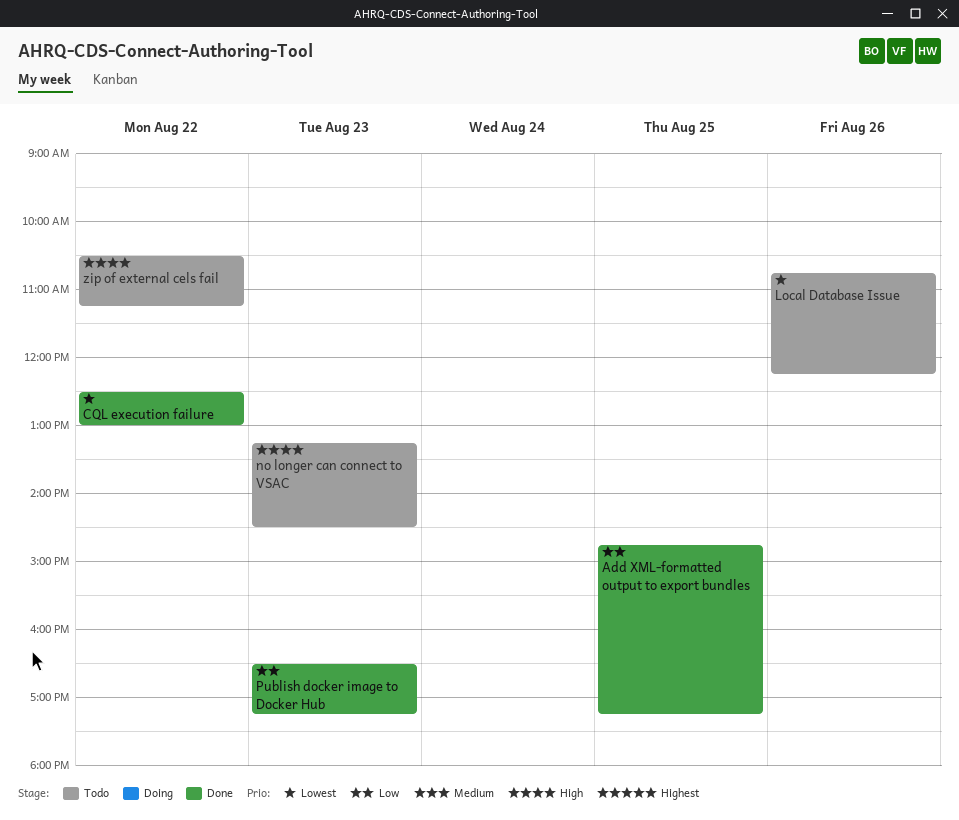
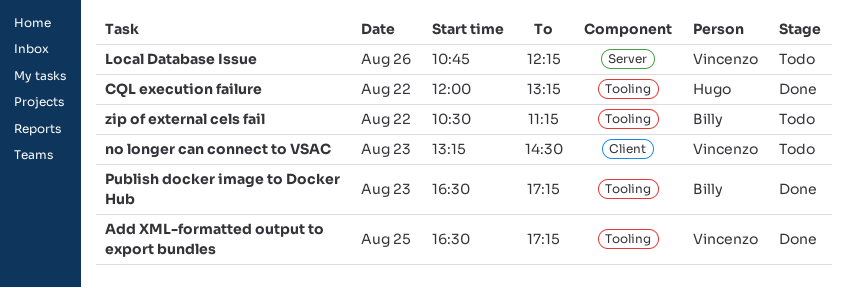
Add XML-formatted output to export bundles, begins: 14:45 -> 16:30
CQL execution failure, begins: 12:30 -> 12:00
CQL execution failure, ends: 13:00 -> 13:15

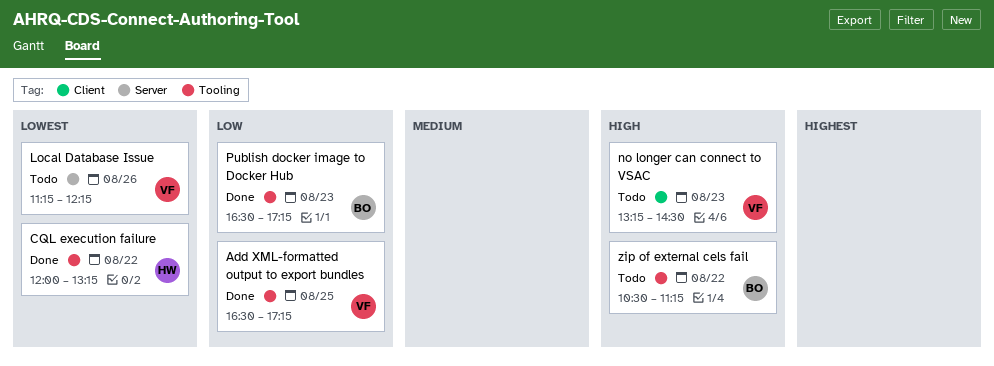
Local Database Issue, begins: 10:45 -> 11:15

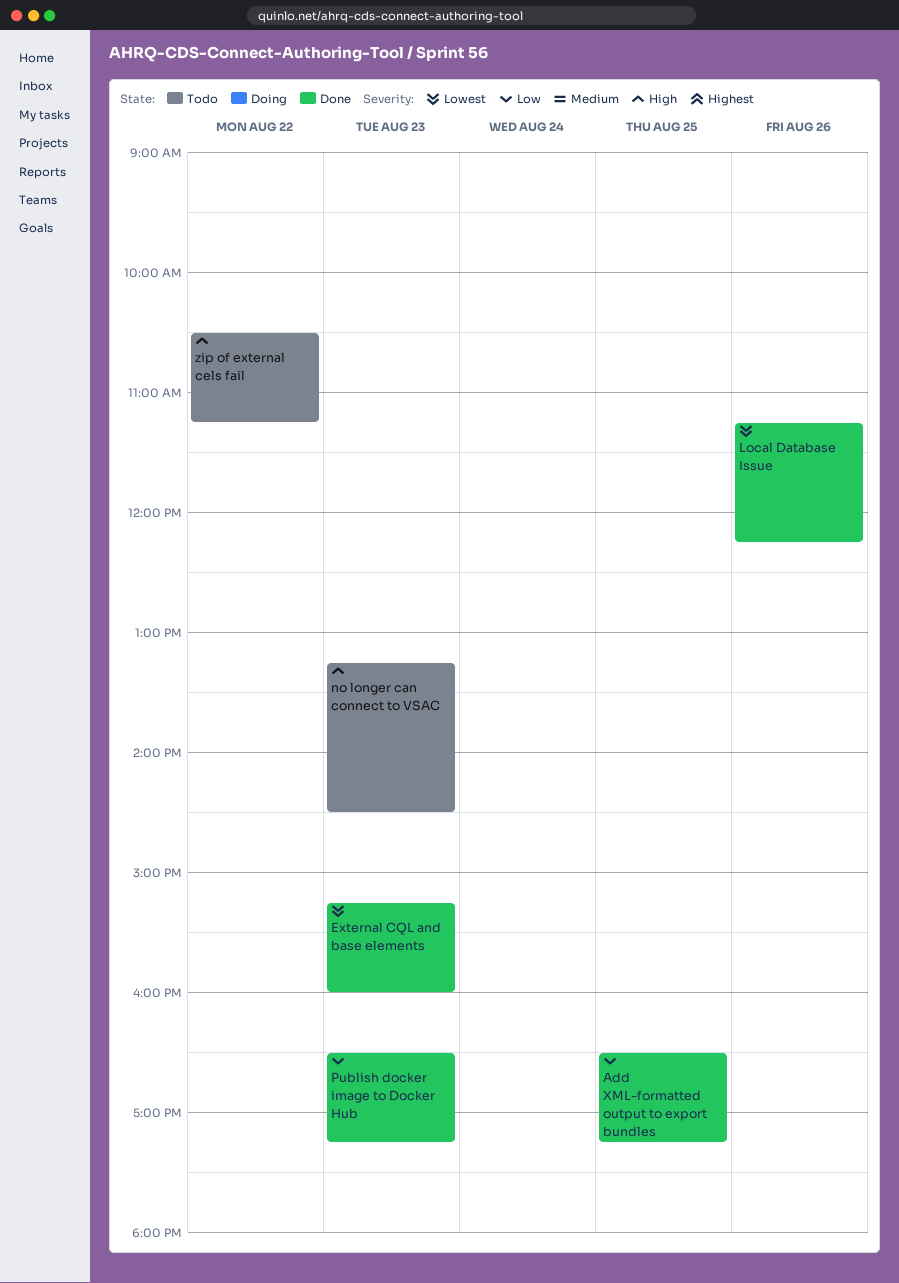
CQL execution failure: present -> none
External CQL and base elements: none -> present
Local Database Issue, status: Todo -> Done

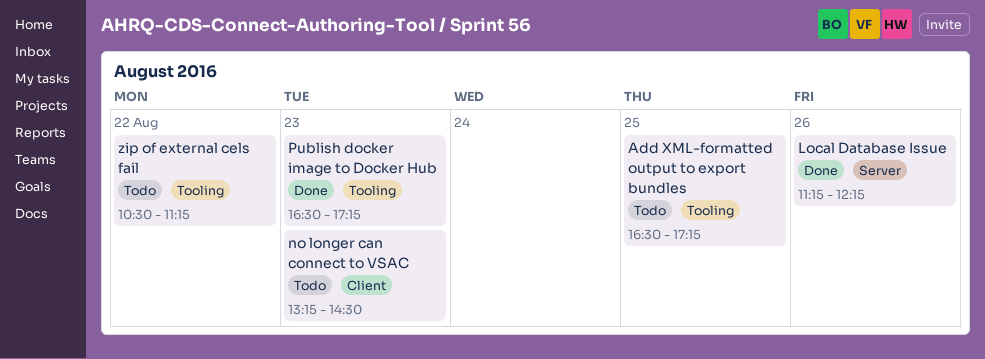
Add XML-formatted output to export bundles, status: Done -> Todo
External CQL and base elements: present -> none

